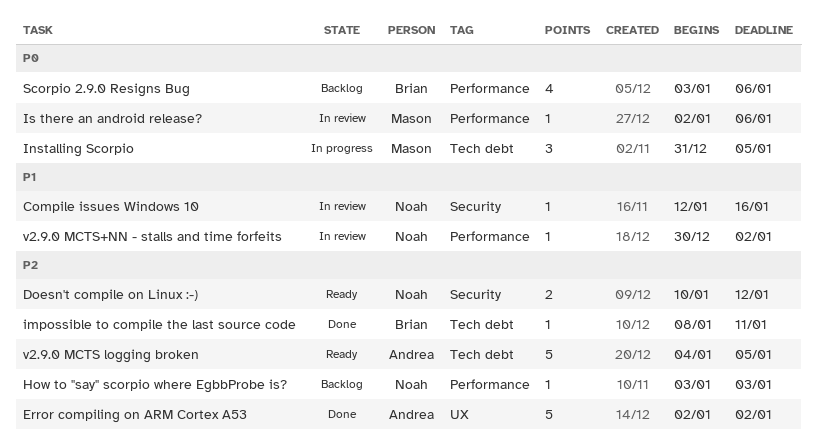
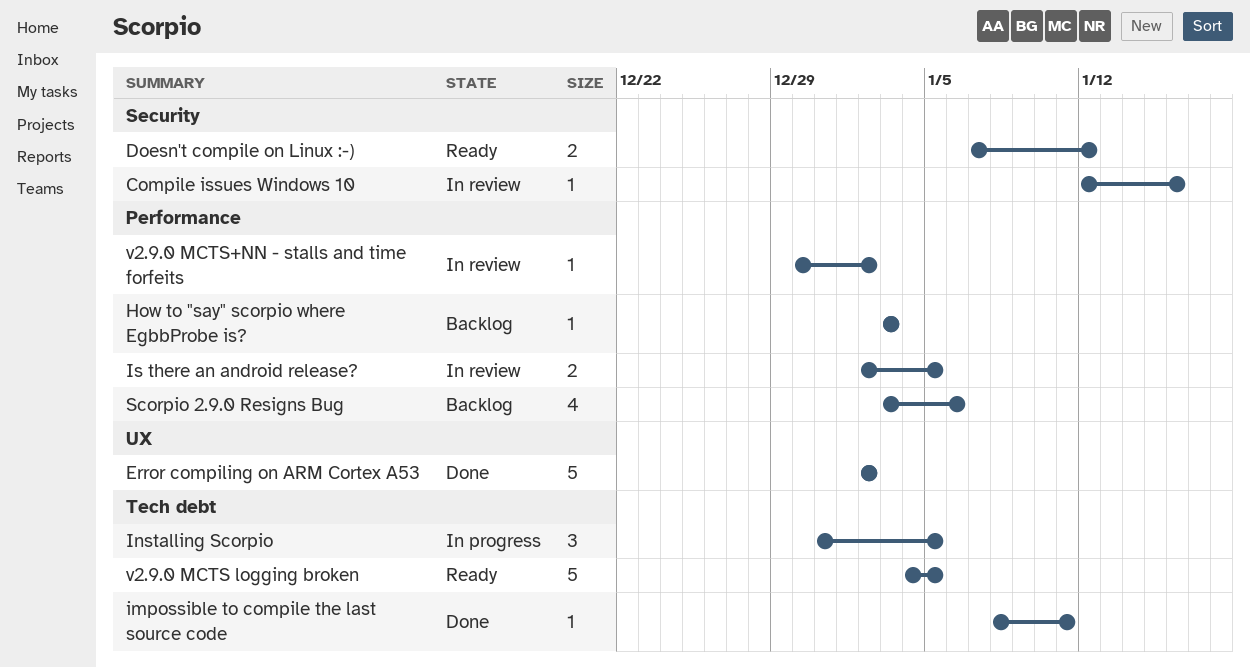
Doesn't compile on Linux :-), start: Jan 10 -> Jan 7
Is there an android release?, estimate: 1 -> 2
Is there an android release?, due: Jan 6 -> Jan 5

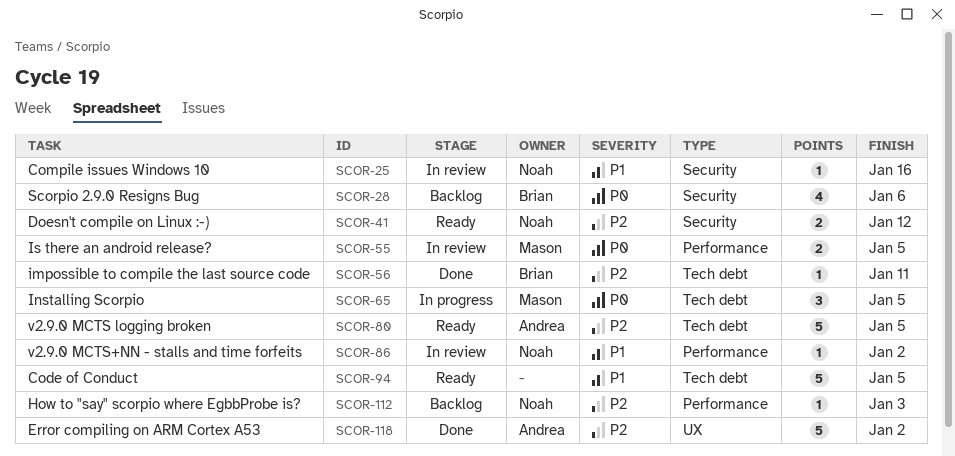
Code of Conduct: none -> present
Scorpio 2.9.0 Resigns Bug, label: Performance -> Security

